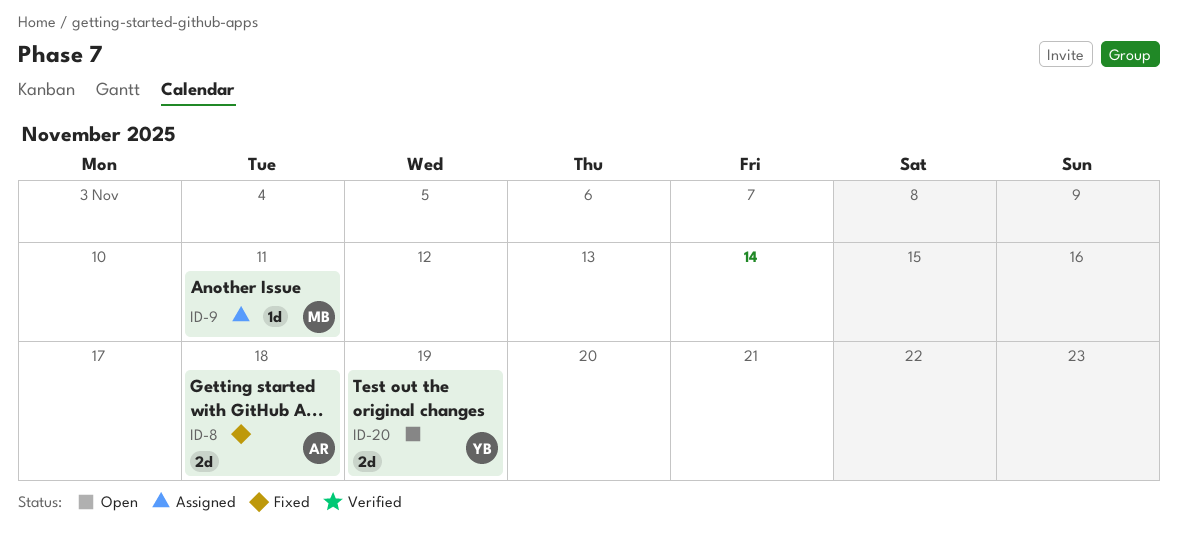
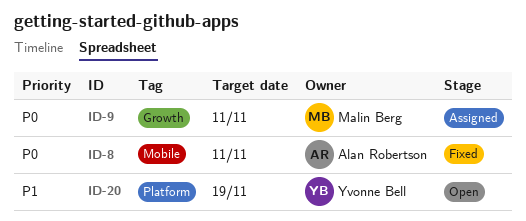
ID-8, due: Nov 18 -> Nov 11

